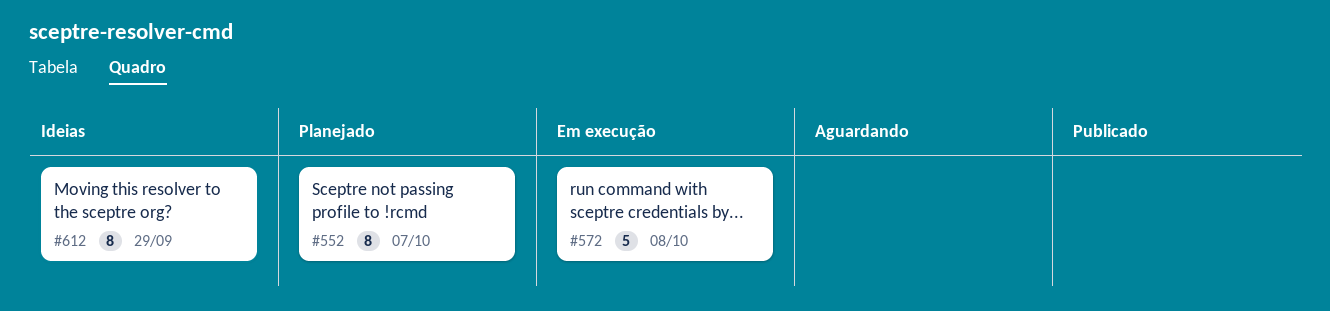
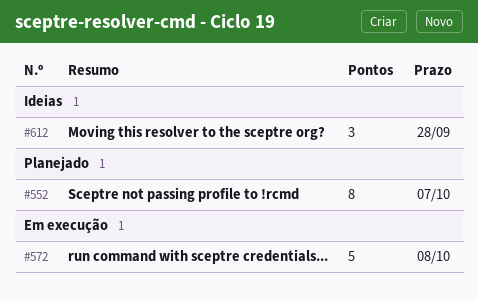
#612, estimate: 8 -> 3
#612, due: Sep 29 -> Sep 28

